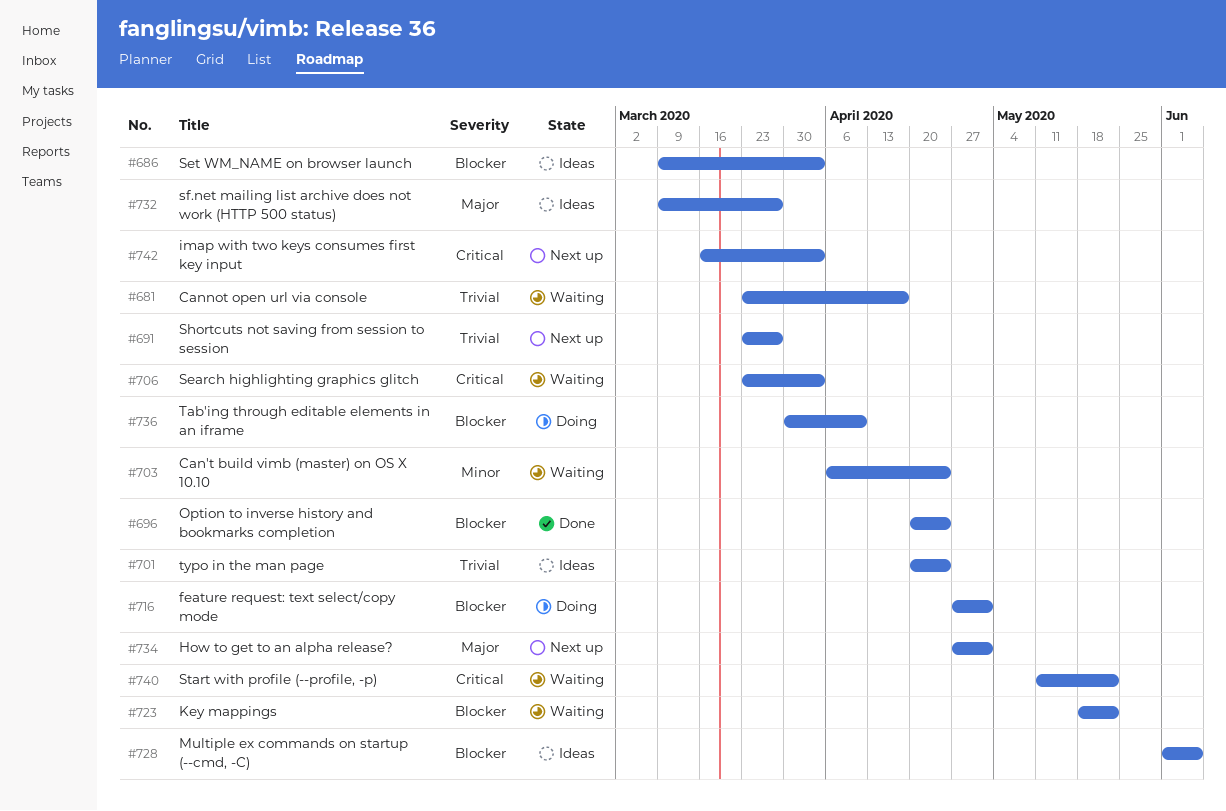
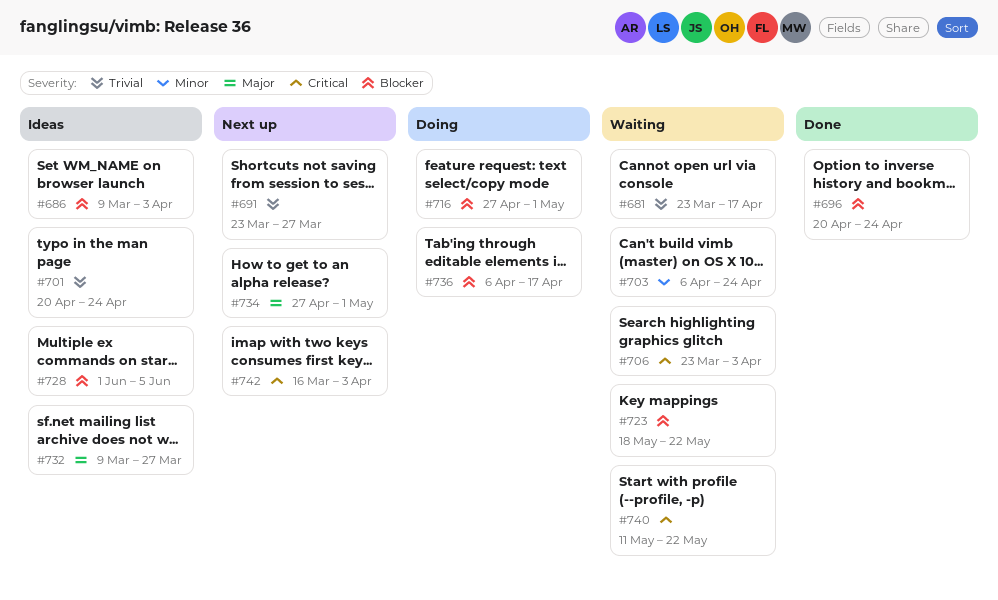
#736, start: Mar 30 -> Apr 6
#736, due: Apr 10 -> Apr 17

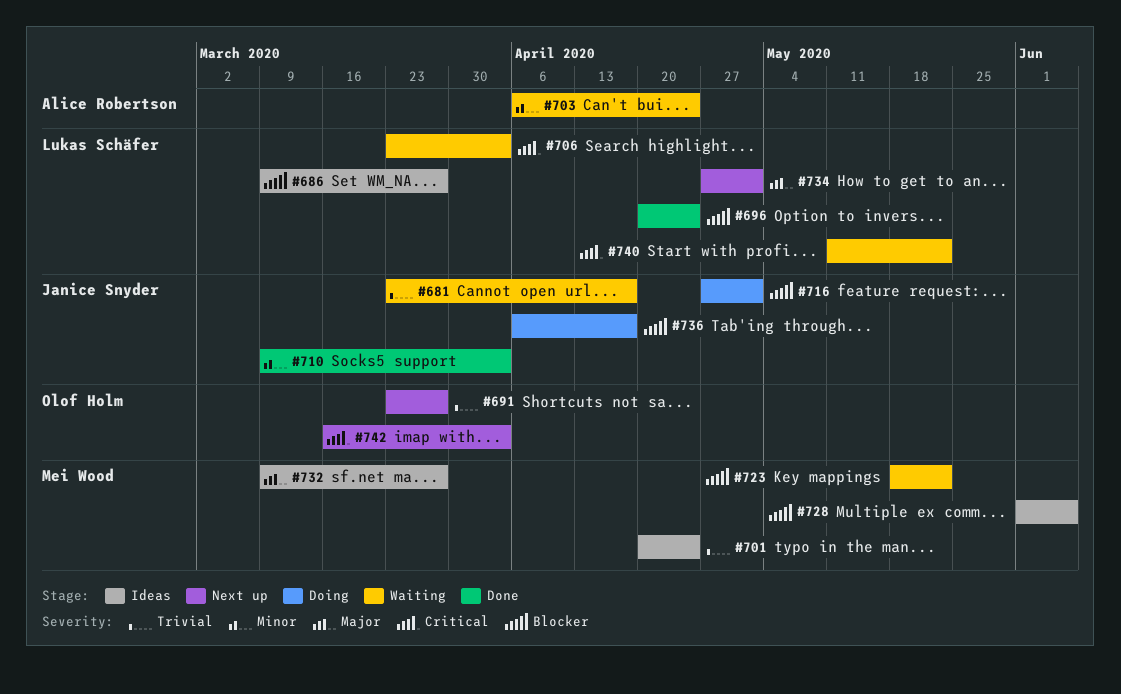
#686, due: Apr 3 -> Mar 27
#710: none -> present

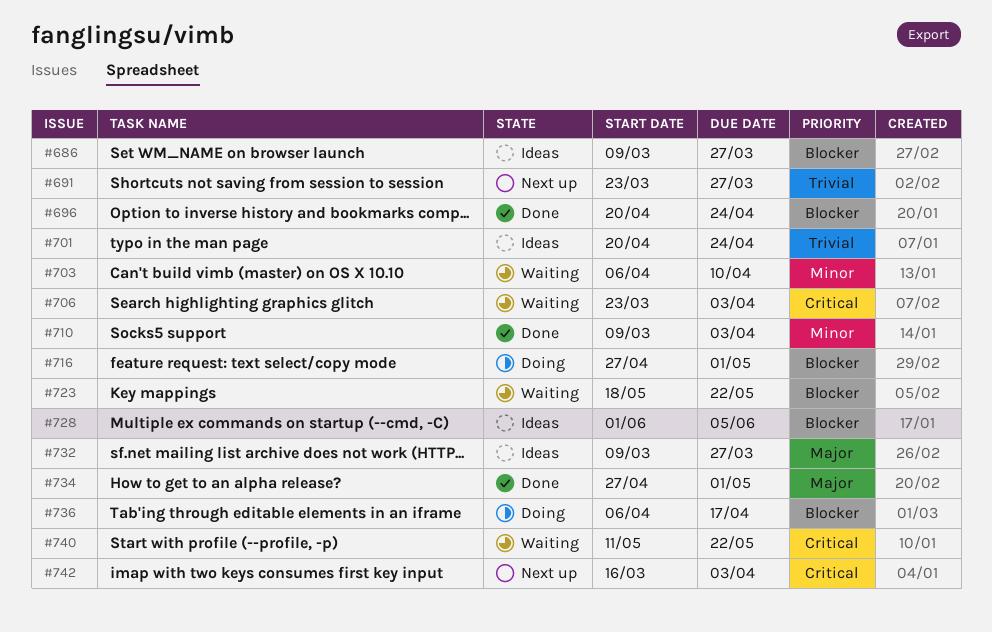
#681: present -> none
#703, due: Apr 24 -> Apr 10
#734, status: Next up -> Done

